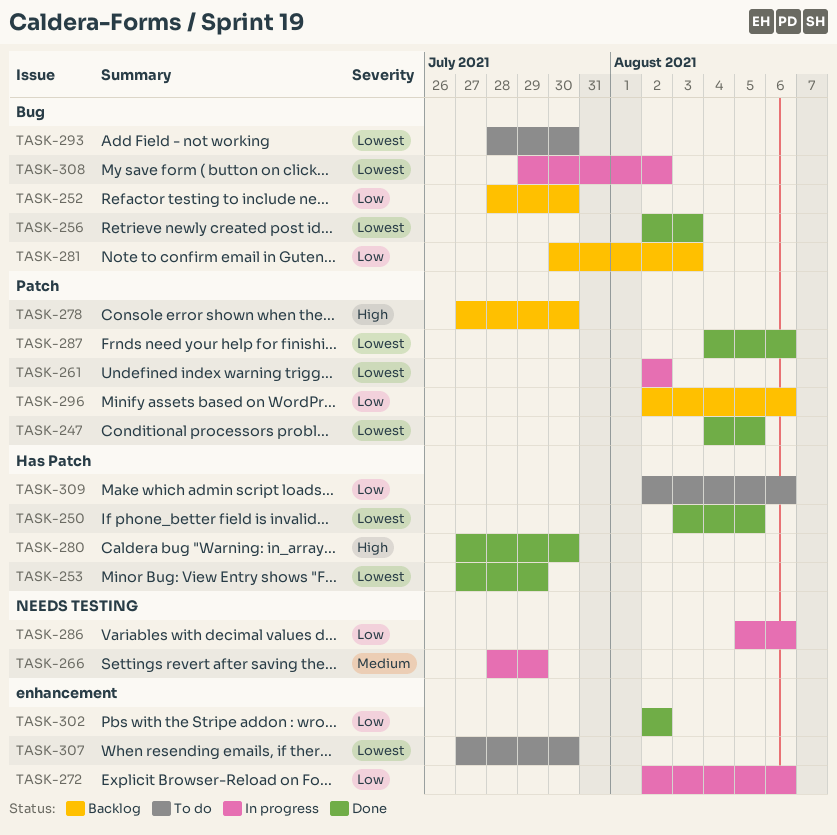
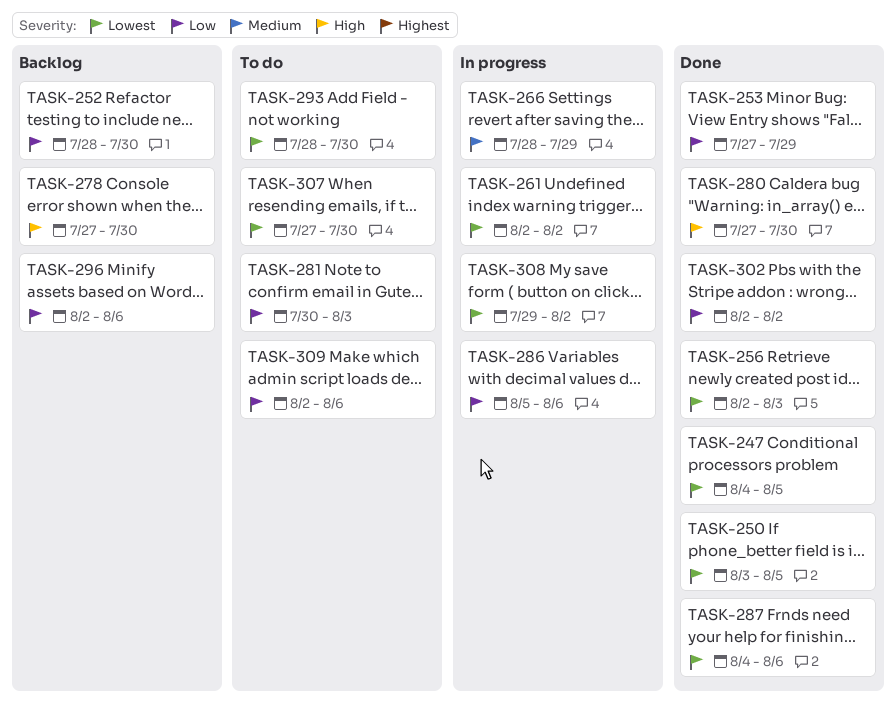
TASK-253, priority: Lowest -> Low
TASK-272: present -> none
TASK-281, status: Backlog -> To do

